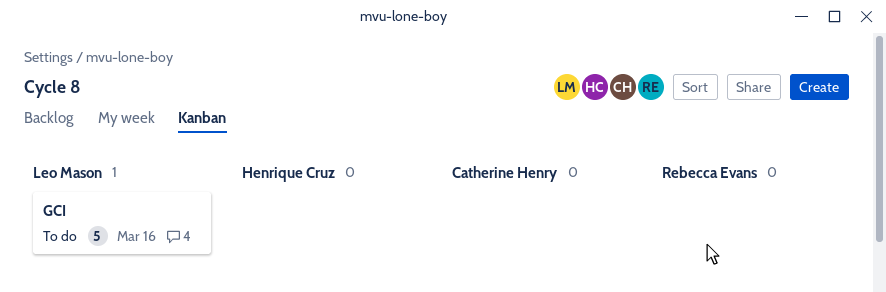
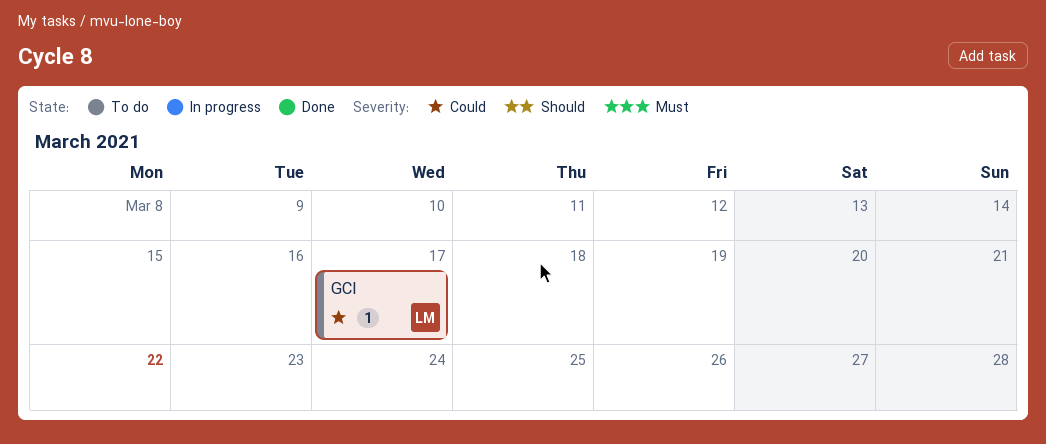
GCI, estimate: 5 -> 1
GCI, due: Mar 16 -> Mar 17

